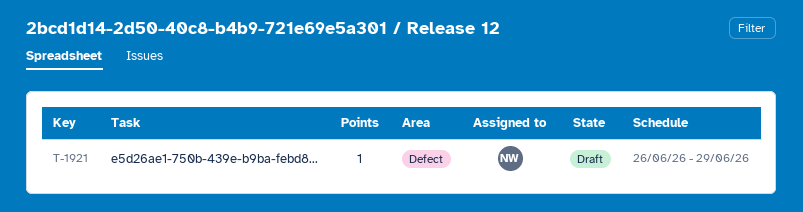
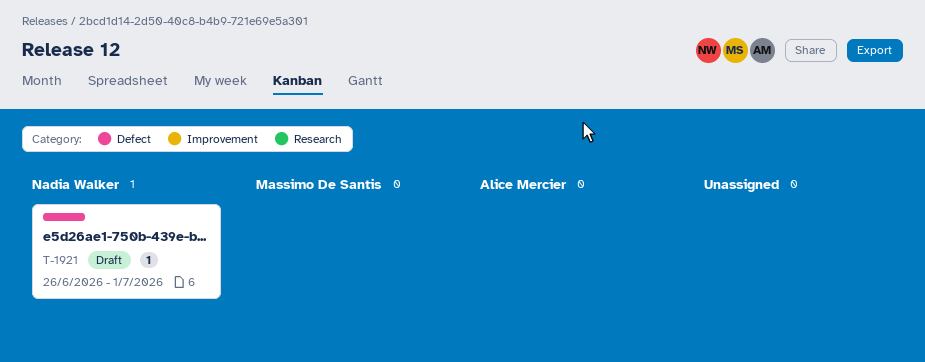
T-1921, due: Jun 29 -> Jul 1

